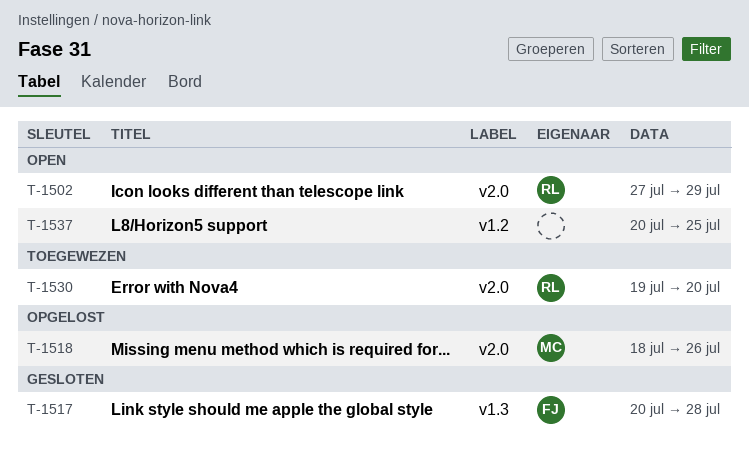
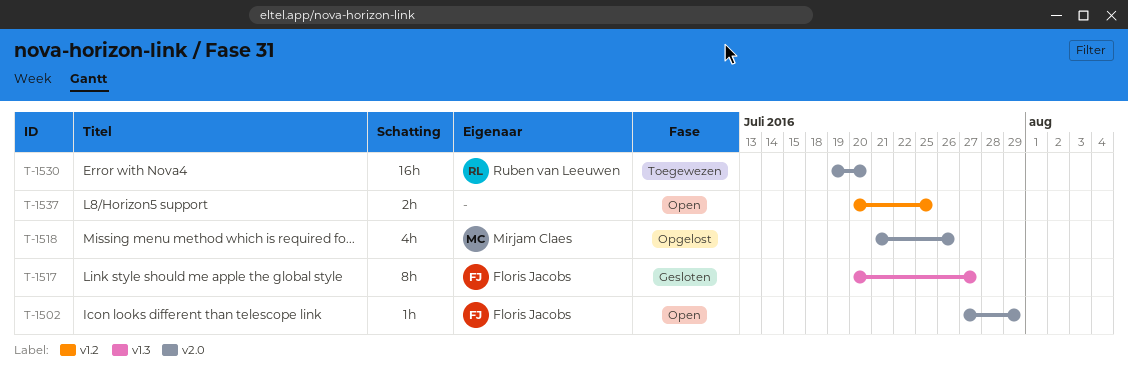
T-1502, owner: Ruben van Leeuwen -> Floris Jacobs
T-1517, due: Jul 28 -> Jul 27
T-1518, start: Jul 18 -> Jul 21

